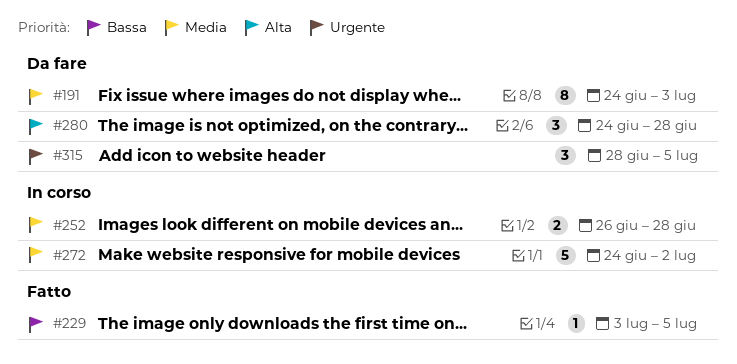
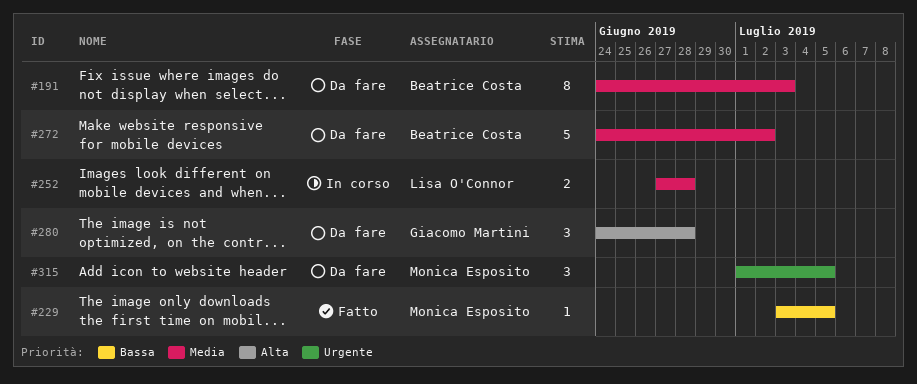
#252, start: Jun 26 -> Jun 27
#272, status: In corso -> Da fare
#315, start: Jun 28 -> Jul 1

